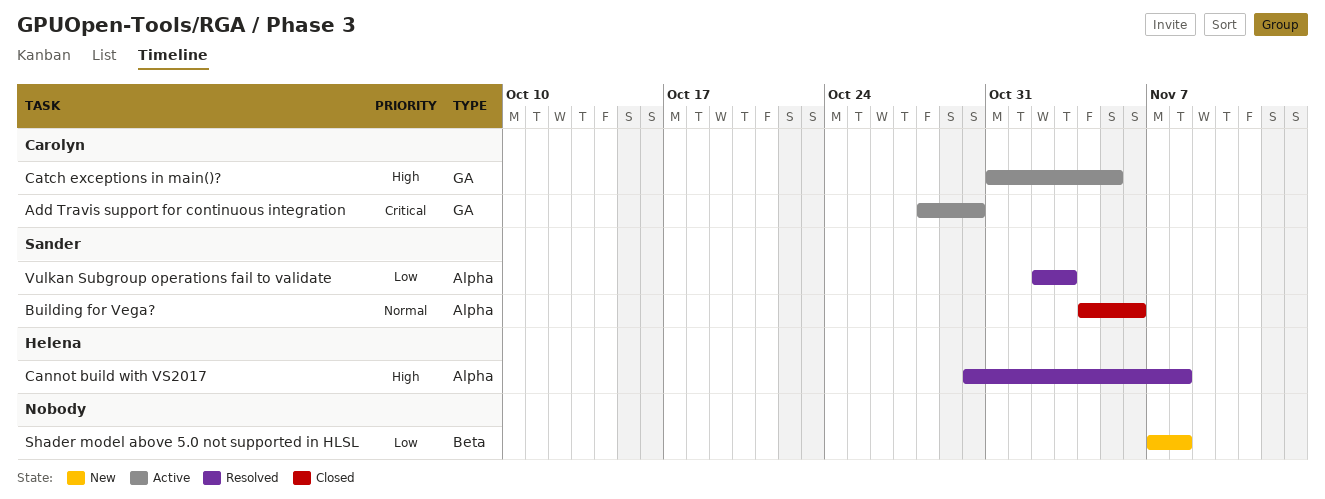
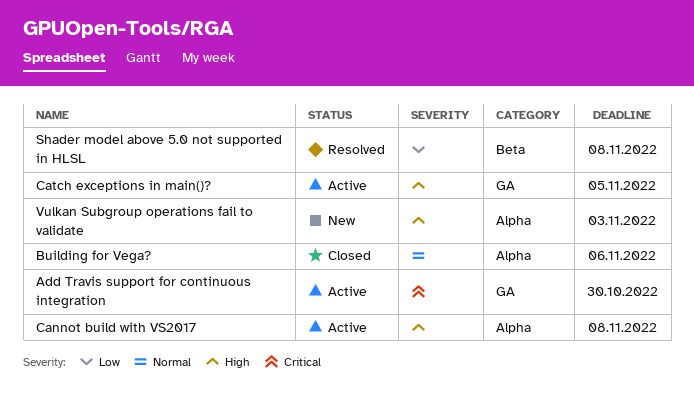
Cannot build with VS2017, status: Resolved -> Active
Shader model above 5.0 not supported in HLSL, status: New -> Resolved
Vulkan Subgroup operations fail to validate, status: Resolved -> New
Vulkan Subgroup operations fail to validate, priority: Low -> High

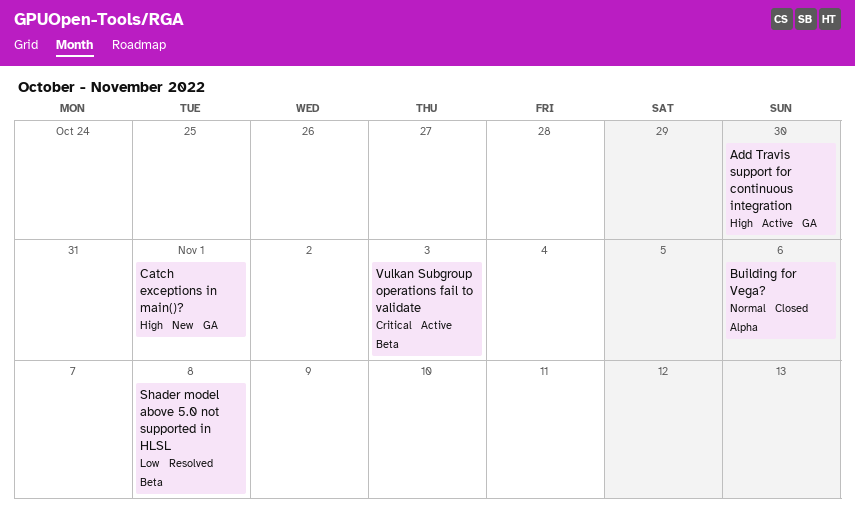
Add Travis support for continuous integration, priority: Critical -> High
Cannot build with VS2017: present -> none
Catch exceptions in main()?, status: Active -> New
Catch exceptions in main()?, due: Nov 5 -> Nov 1
Vulkan Subgroup operations fail to validate, status: New -> Active
Vulkan Subgroup operations fail to validate, priority: High -> Critical
Vulkan Subgroup operations fail to validate, label: Alpha -> Beta

